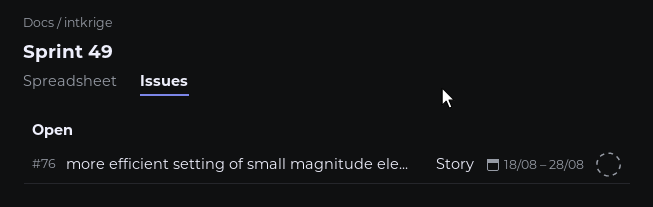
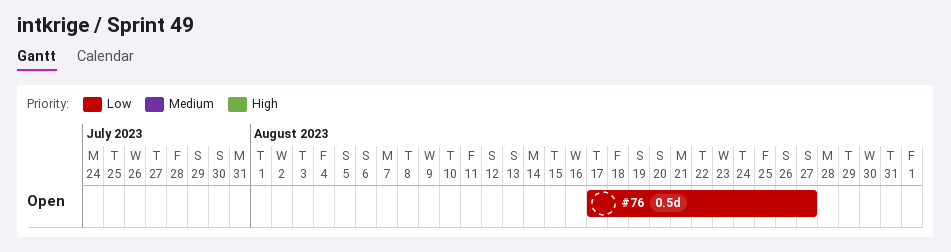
#76, start: Aug 18 -> Aug 17
#76, due: Aug 28 -> Aug 27

